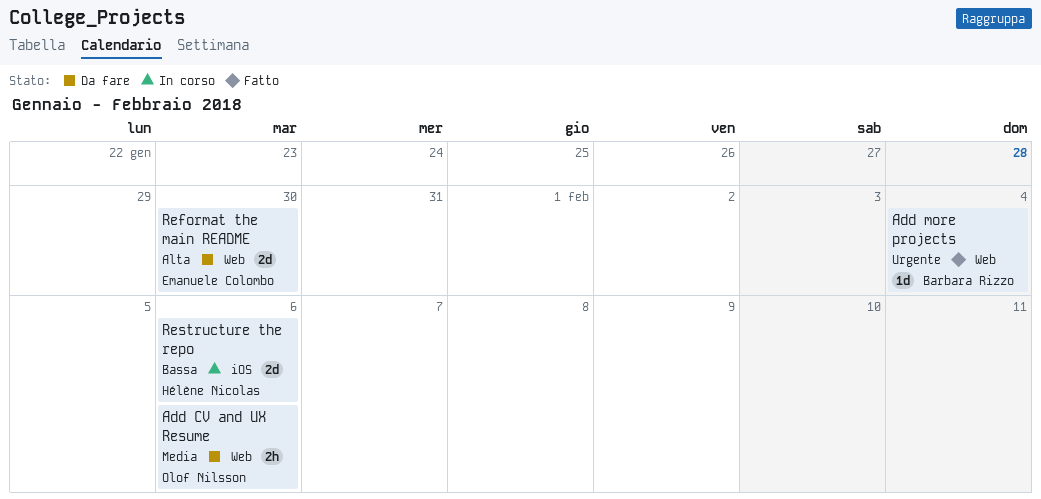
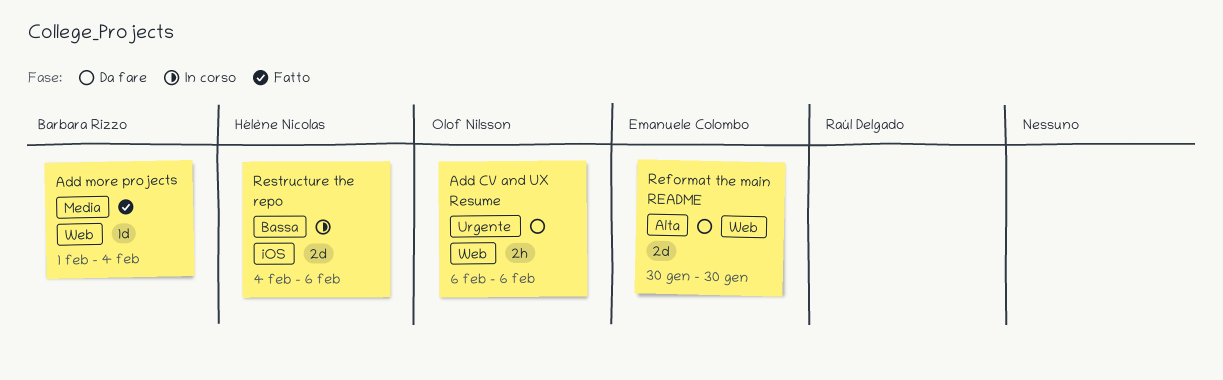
Add CV and UX Resume, priority: Media -> Urgente
Add more projects, priority: Urgente -> Media

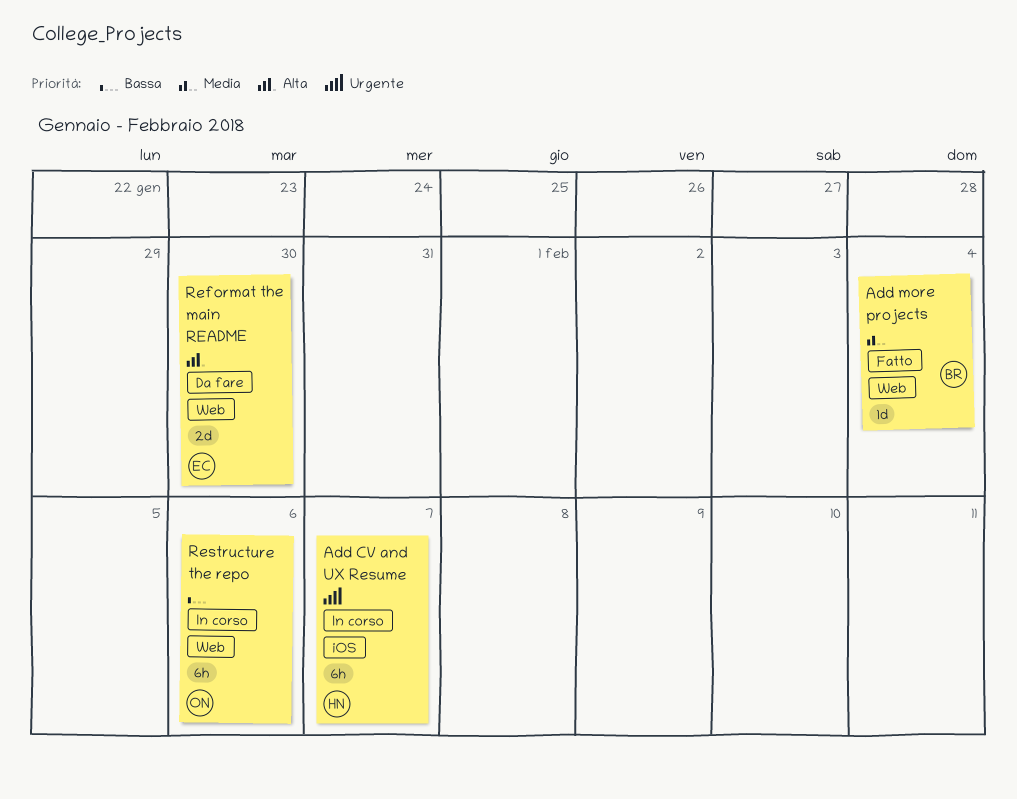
Add CV and UX Resume, status: Da fare -> In corso
Add CV and UX Resume, owner: Olof Nilsson -> Hélène Nicolas
Add CV and UX Resume, label: Web -> iOS
Add CV and UX Resume, estimate: 2h -> 6h
Add CV and UX Resume, due: Feb 6 -> Feb 7
Restructure the repo, owner: Hélène Nicolas -> Olof Nilsson
Restructure the repo, label: iOS -> Web
Restructure the repo, estimate: 2d -> 6h

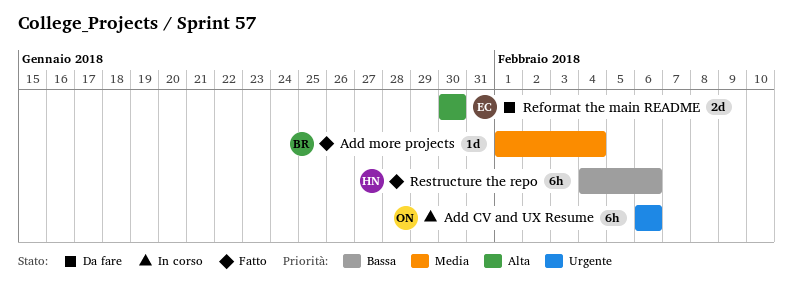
Add CV and UX Resume, owner: HN -> ON
Add CV and UX Resume, due: Feb 7 -> Feb 6
Restructure the repo, status: In corso -> Fatto
Restructure the repo, owner: ON -> HN

